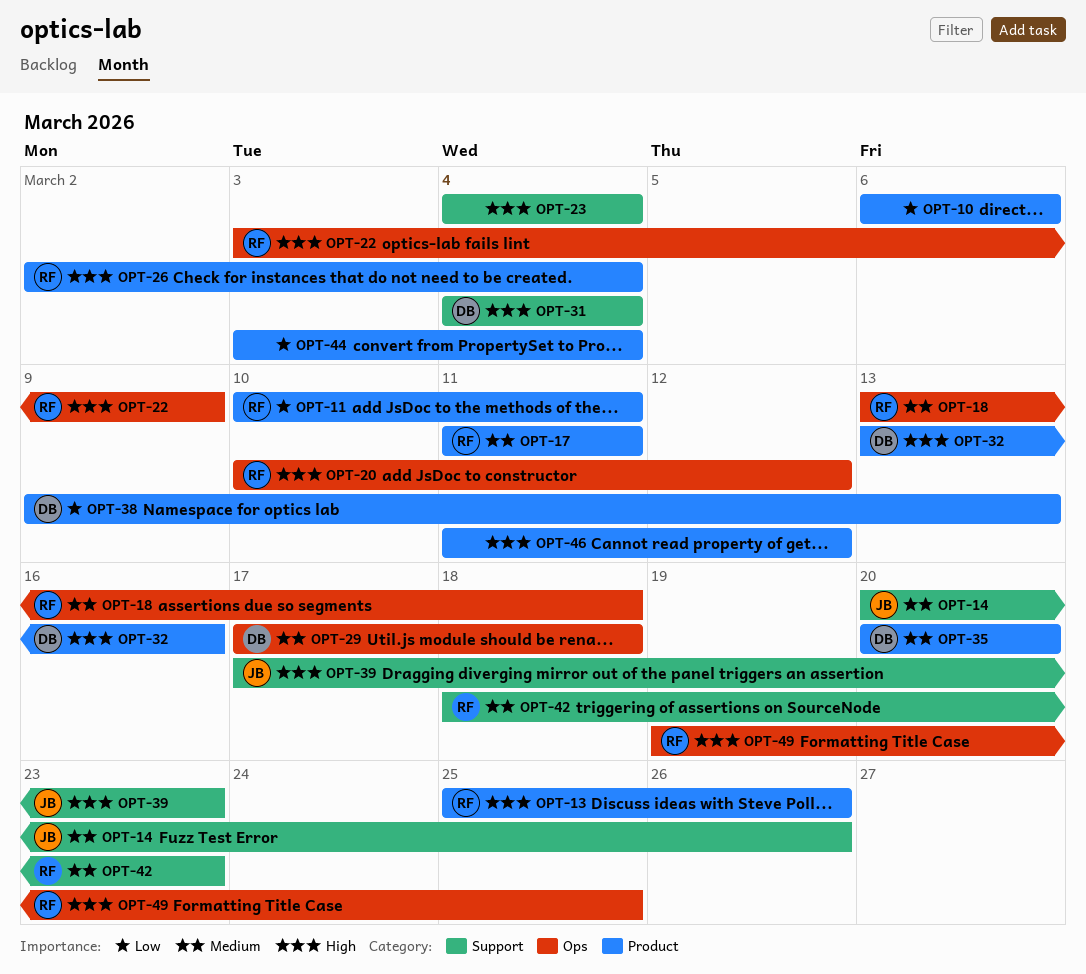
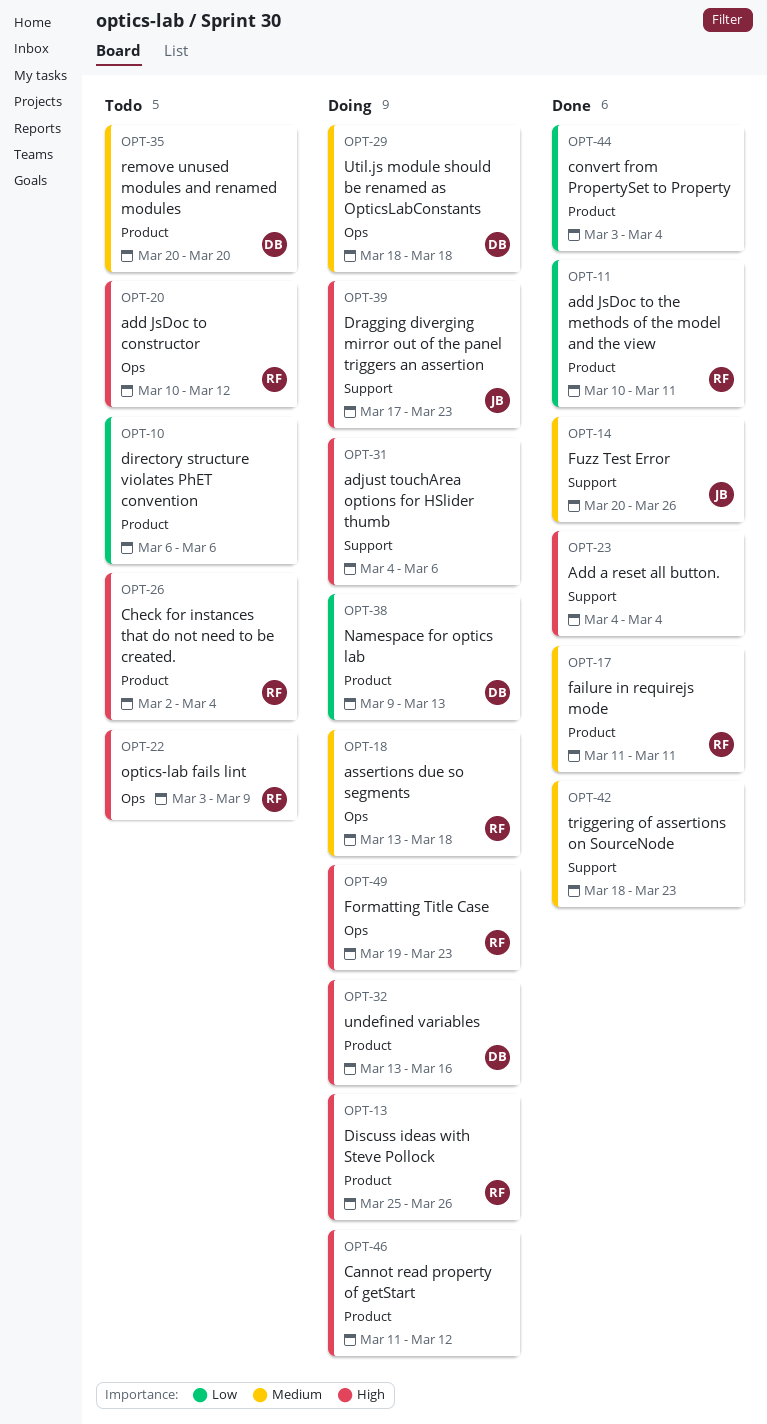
OPT-29, start: Mar 17 -> Mar 18
OPT-31, owner: DB -> none
OPT-31, due: Mar 4 -> Mar 6
OPT-42, owner: RF -> none
OPT-49, due: Mar 25 -> Mar 23

